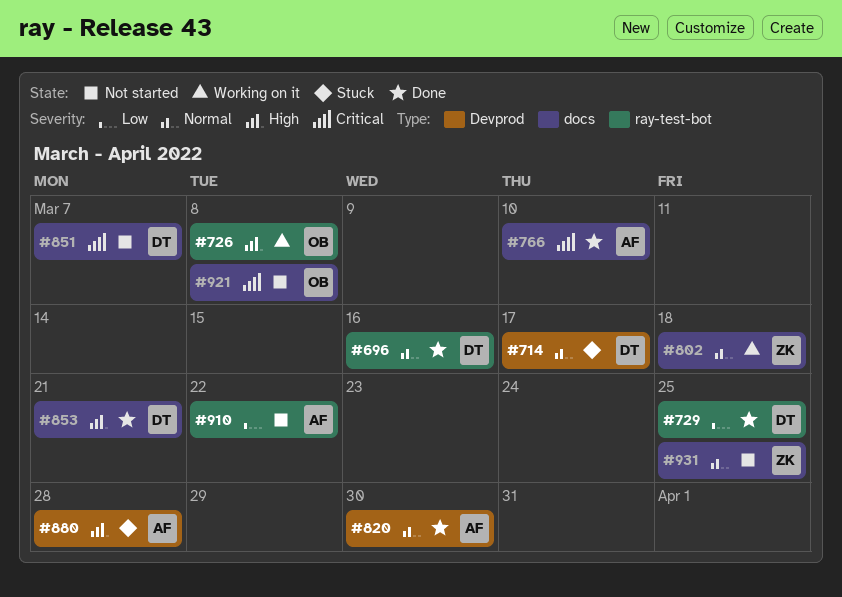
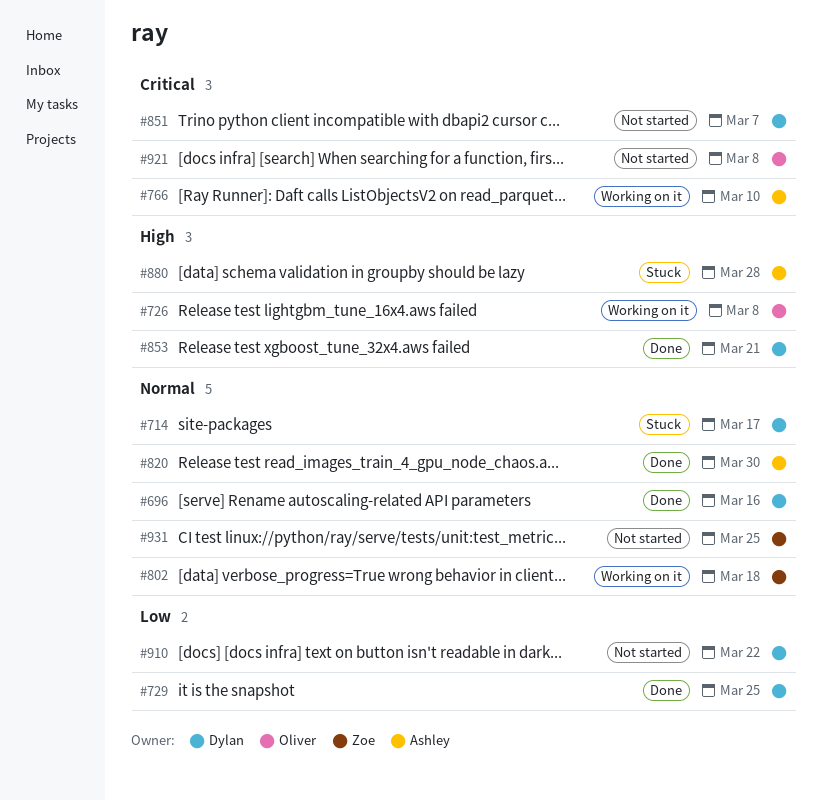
#766, status: Done -> Working on it
#910, owner: Ashley -> Dylan

